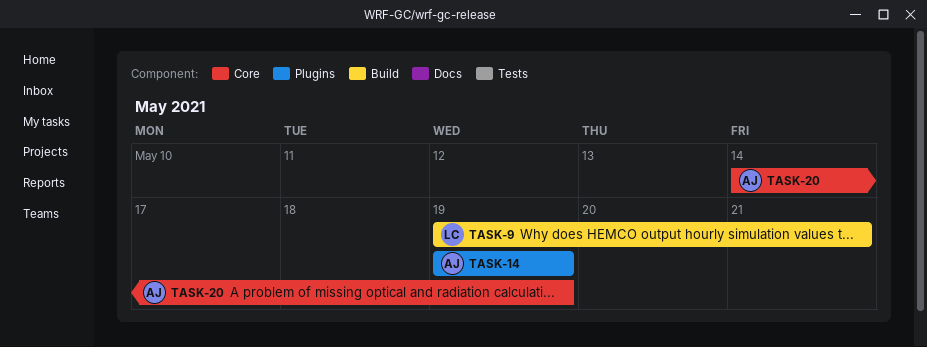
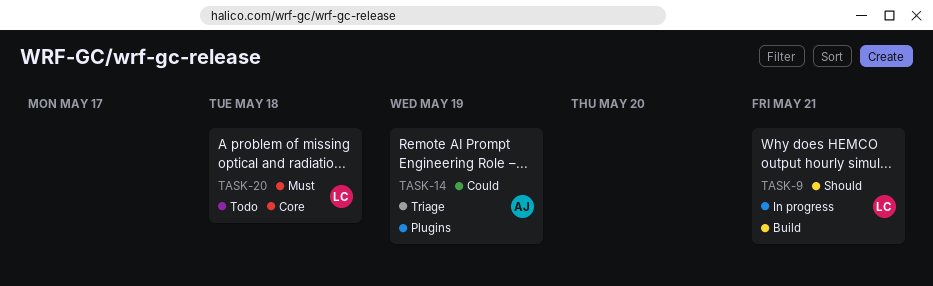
TASK-20, owner: AJ -> LC
TASK-20, due: May 19 -> May 18

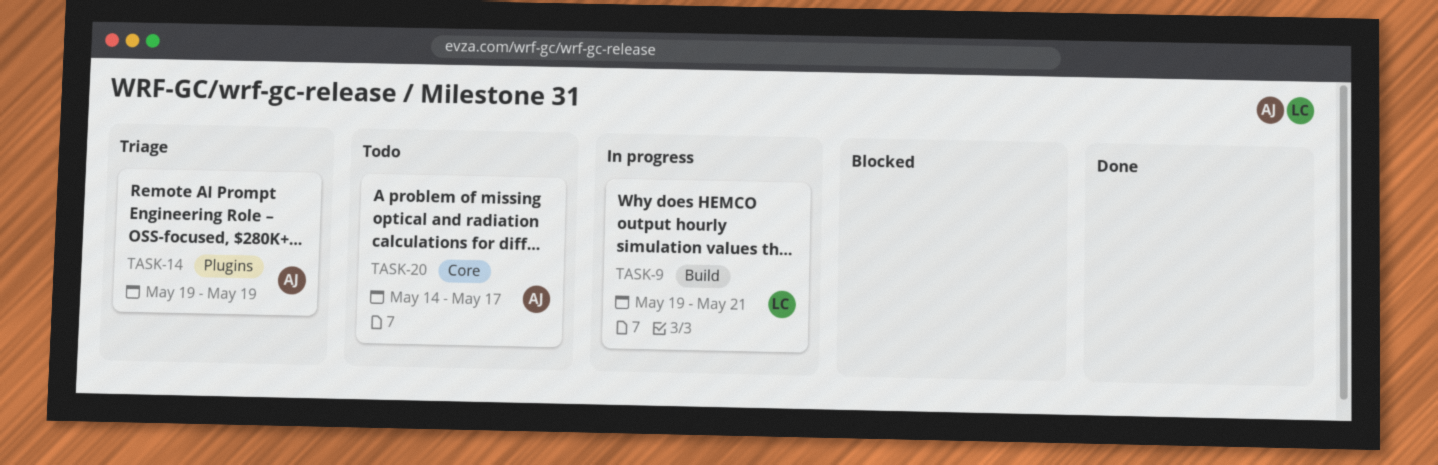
TASK-20, owner: LC -> AJ
TASK-20, due: May 18 -> May 17

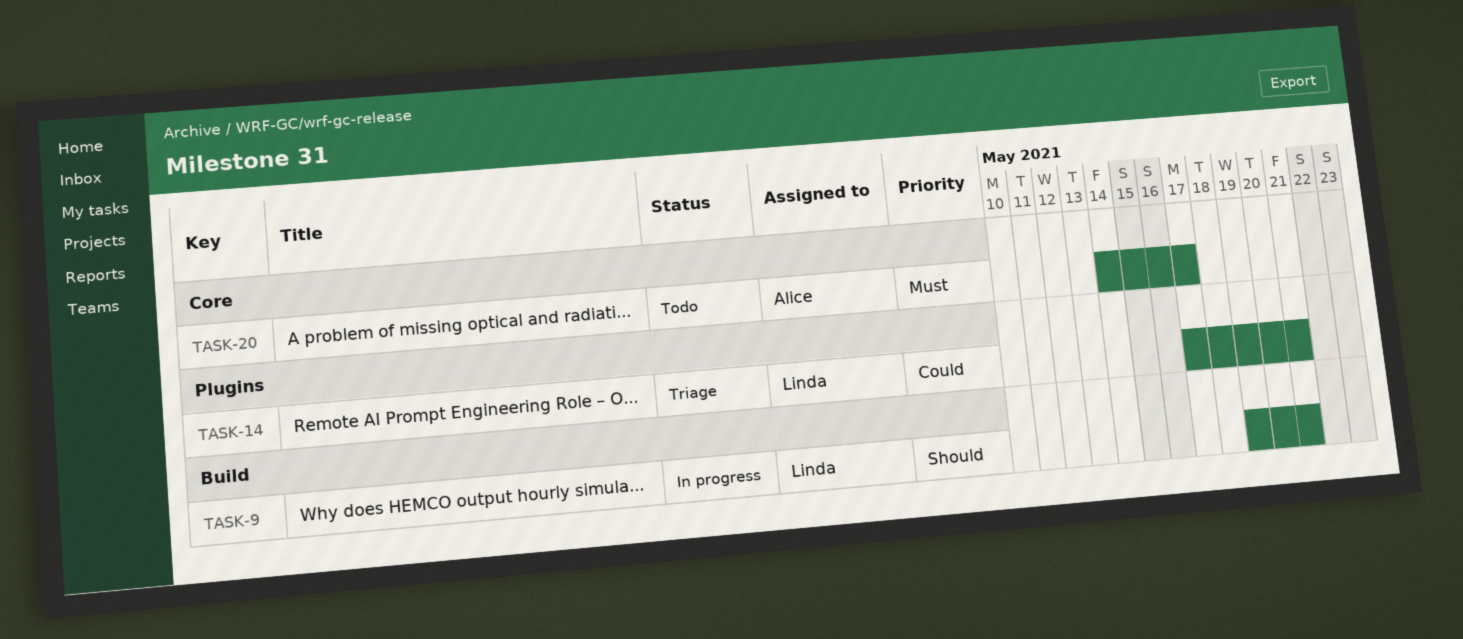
TASK-14, owner: Alice -> Linda
TASK-14, start: May 19 -> May 17
TASK-14, due: May 19 -> May 21

